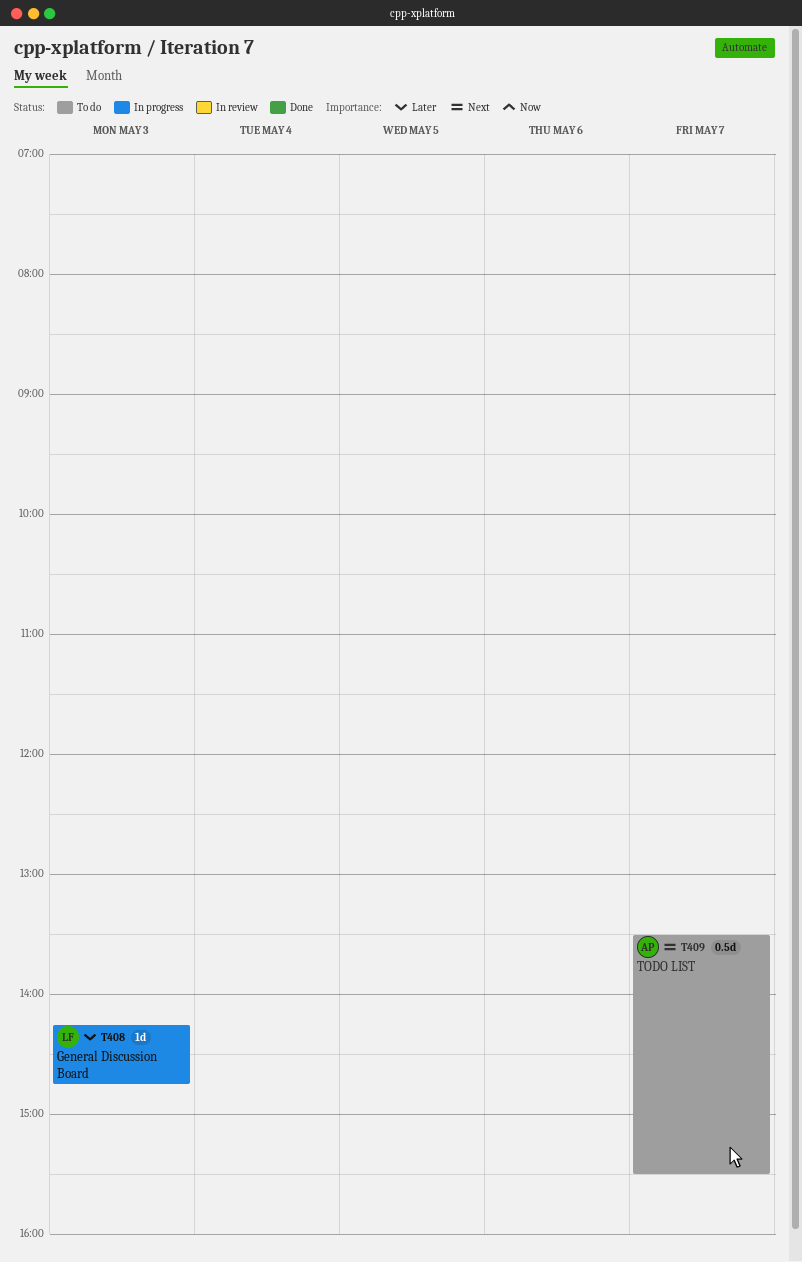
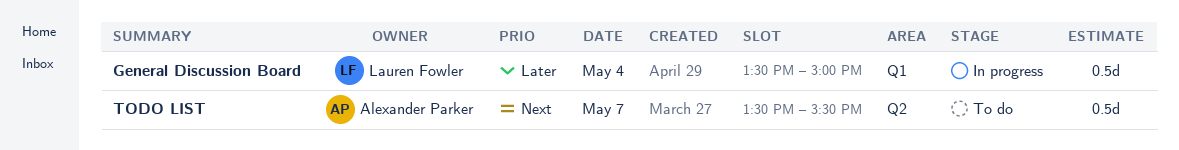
General Discussion Board, estimate: 1d -> 0.5d
General Discussion Board, day: May 3 -> May 4
General Discussion Board, begins: 14:15 -> 13:30
General Discussion Board, ends: 14:45 -> 15:00

